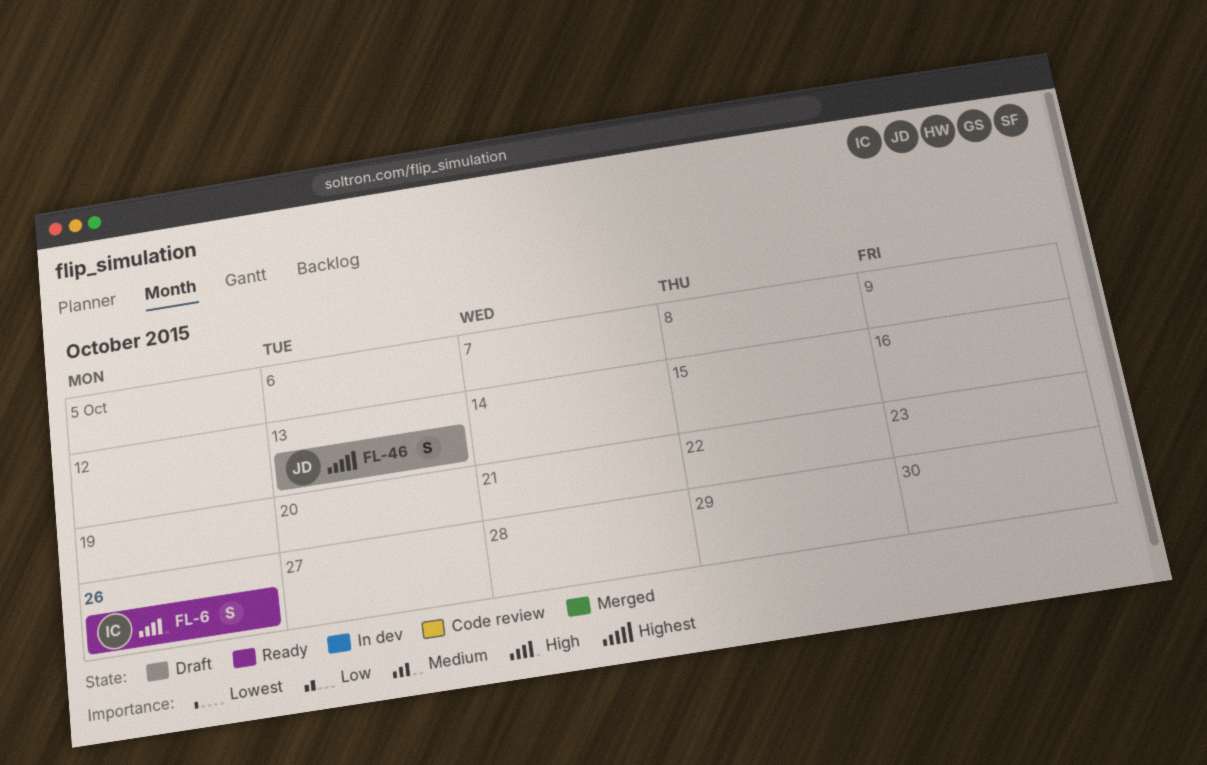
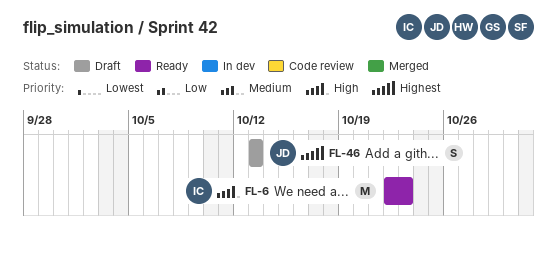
FL-6, estimate: S -> M
FL-6, start: Oct 26 -> Oct 22
FL-6, due: Oct 26 -> Oct 23

